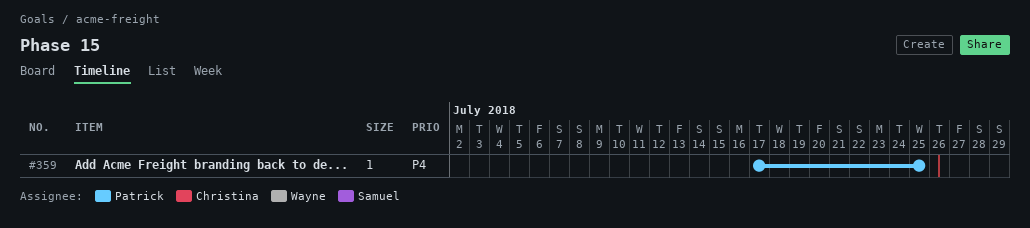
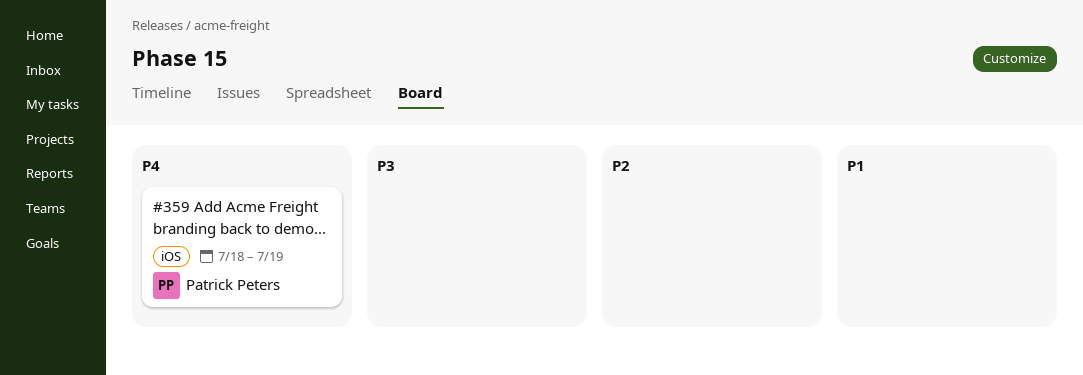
#359, start: Jul 17 -> Jul 18
#359, due: Jul 25 -> Jul 19

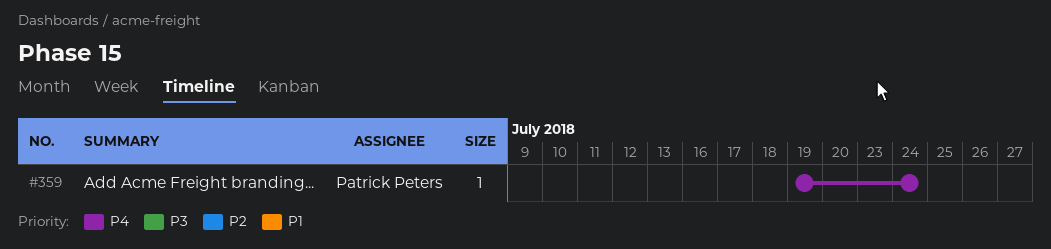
#359, start: Jul 18 -> Jul 19
#359, due: Jul 19 -> Jul 24

